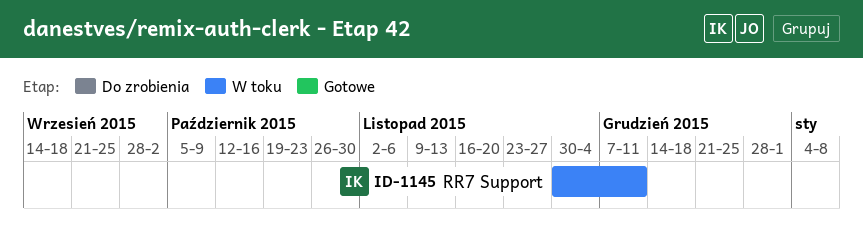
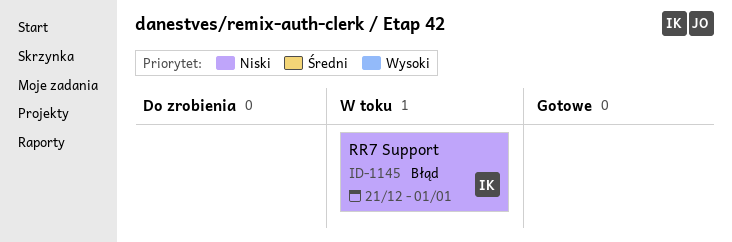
ID-1145, start: Nov 30 -> Dec 21
ID-1145, due: Dec 11 -> Jan 1

